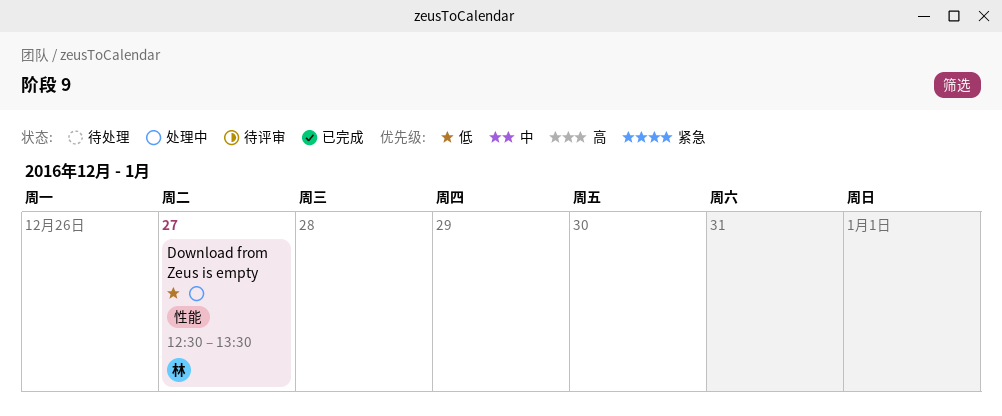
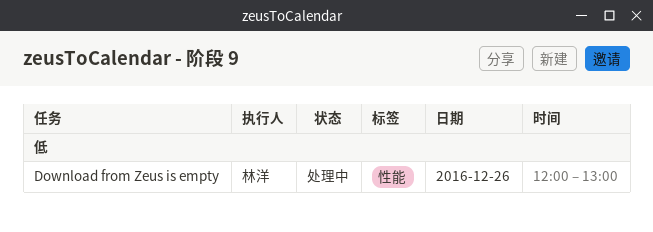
Download from Zeus is empty, day: Dec 27 -> Dec 26
Download from Zeus is empty, begins: 12:30 -> 12:00
Download from Zeus is empty, ends: 13:30 -> 13:00

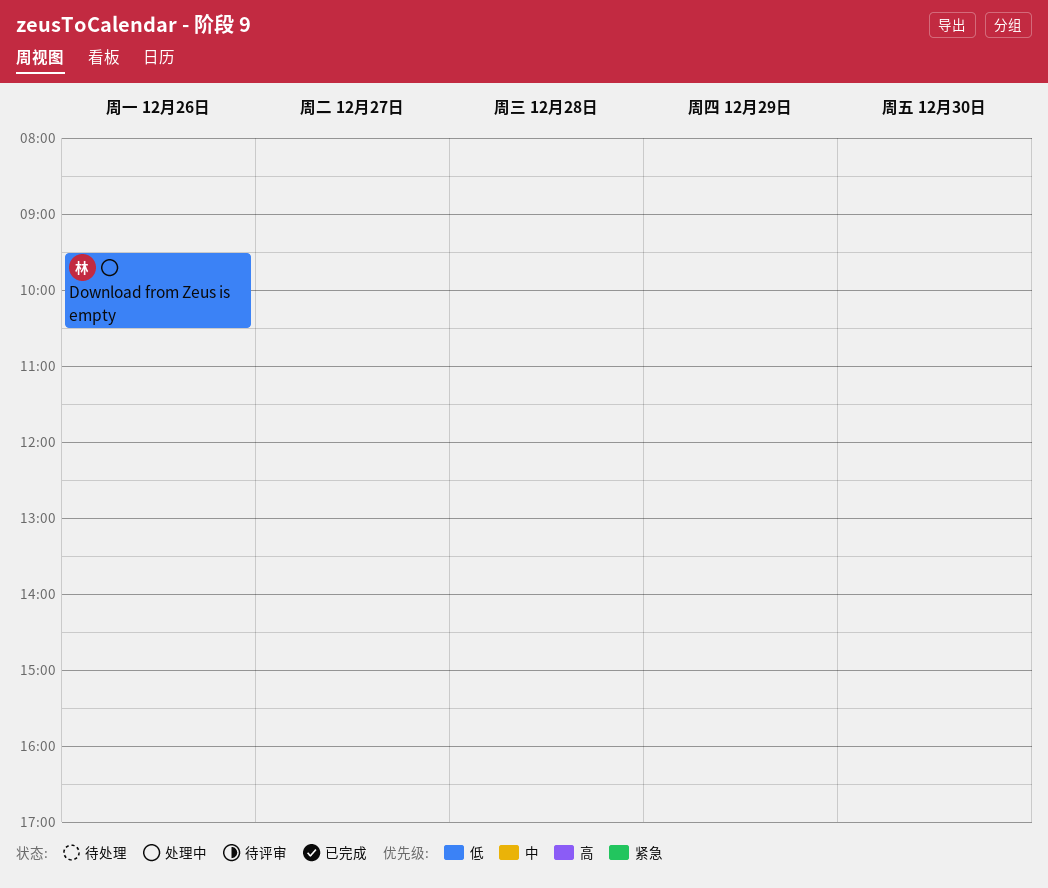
Download from Zeus is empty, begins: 12:00 -> 09:30
Download from Zeus is empty, ends: 13:00 -> 10:30

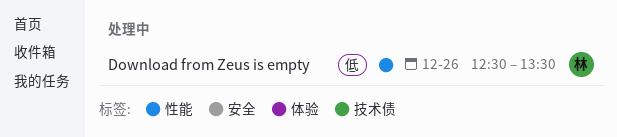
Download from Zeus is empty, begins: 09:30 -> 12:30
Download from Zeus is empty, ends: 10:30 -> 13:30

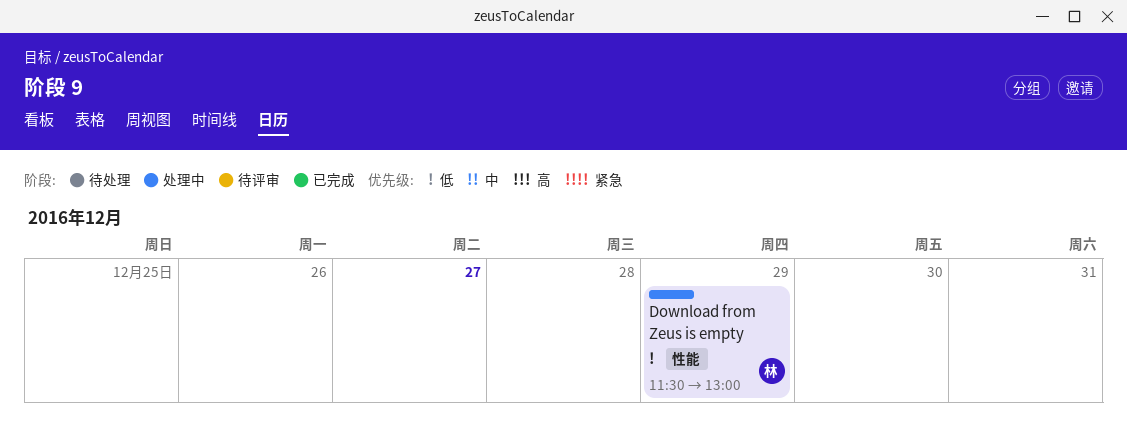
Download from Zeus is empty, day: Dec 26 -> Dec 29
Download from Zeus is empty, begins: 12:30 -> 11:30
Download from Zeus is empty, ends: 13:30 -> 13:00

